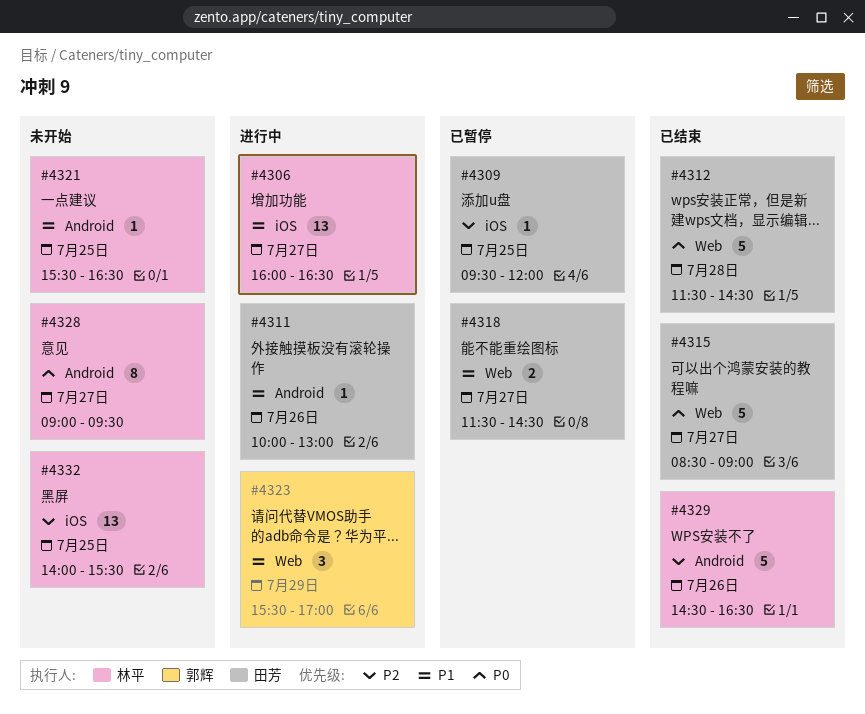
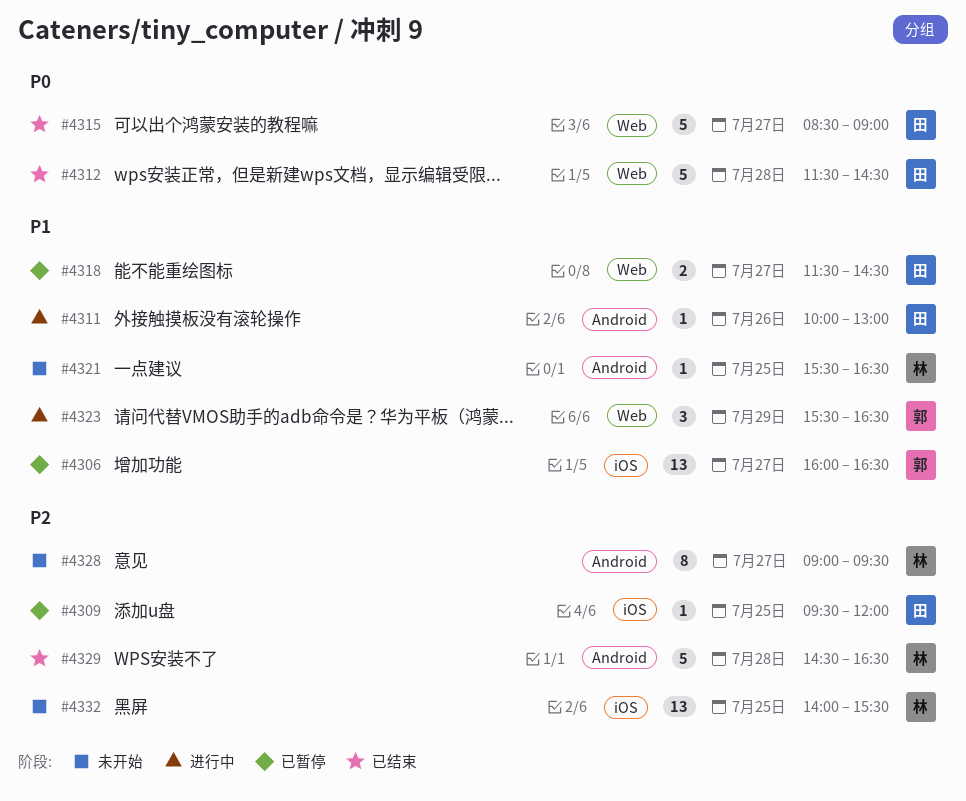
#4306, status: 进行中 -> 已暂停
#4306, owner: 林平 -> 郭辉
#4323, ends: 17:00 -> 16:30
#4328, priority: P0 -> P2
#4329, day: Jul 26 -> Jul 28

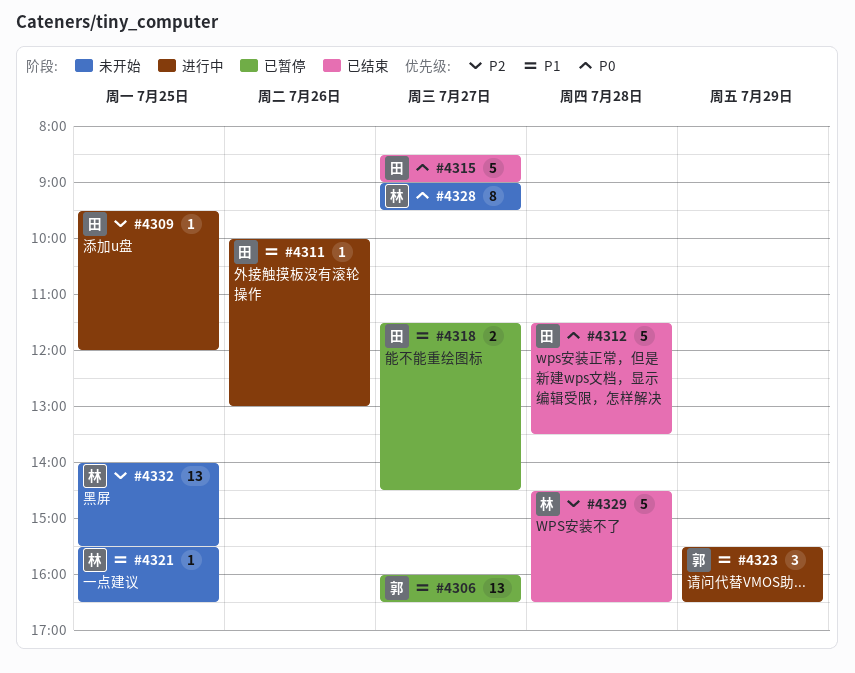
#4309, status: 已暂停 -> 进行中
#4312, ends: 14:30 -> 13:30
#4328, priority: P2 -> P0

